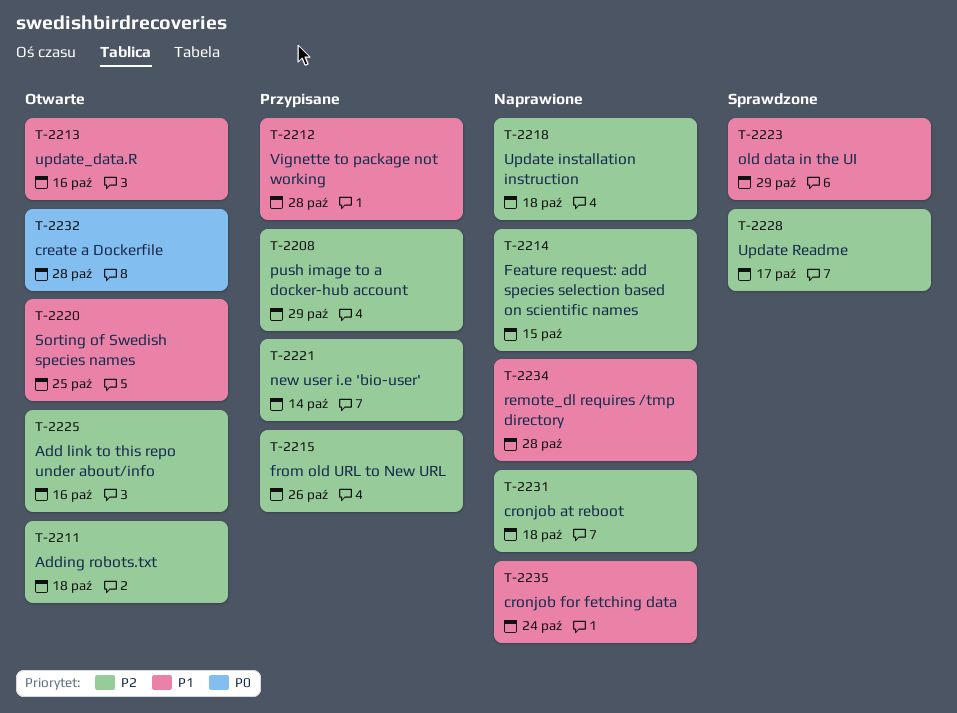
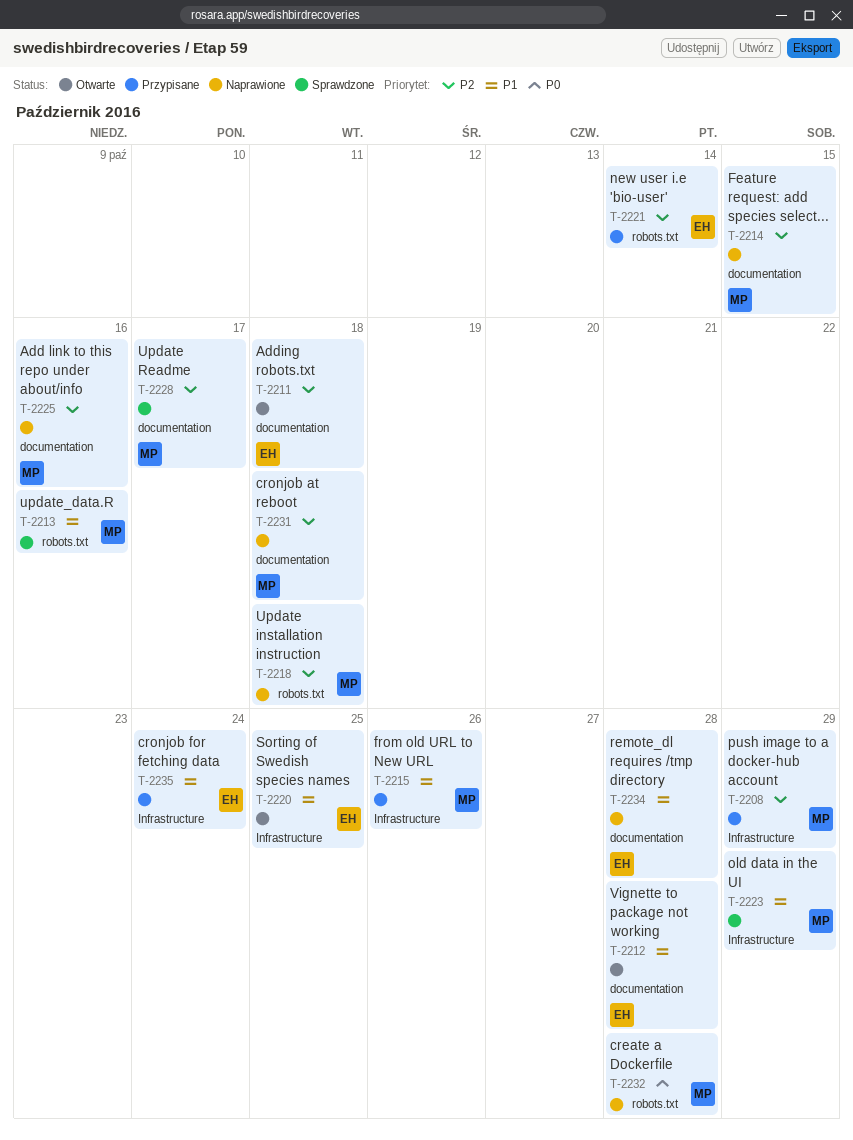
T-2212, status: Przypisane -> Otwarte
T-2213, status: Otwarte -> Sprawdzone
T-2215, priority: P2 -> P1
T-2225, status: Otwarte -> Naprawione
T-2232, status: Otwarte -> Naprawione
T-2235, status: Naprawione -> Przypisane

